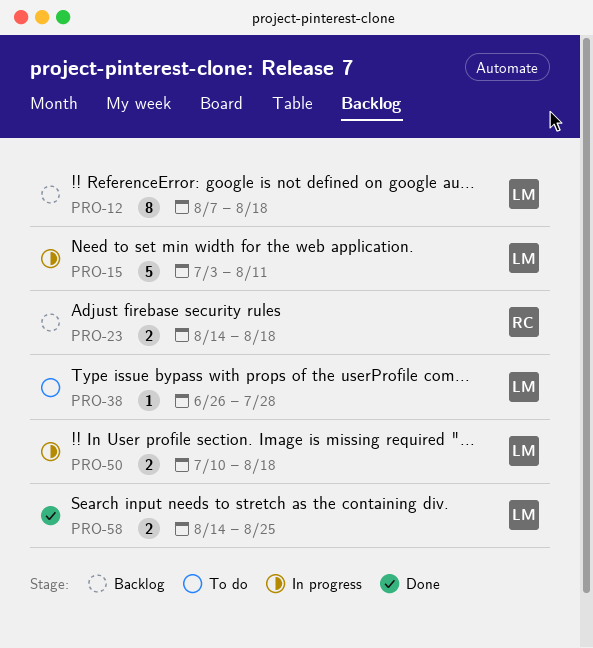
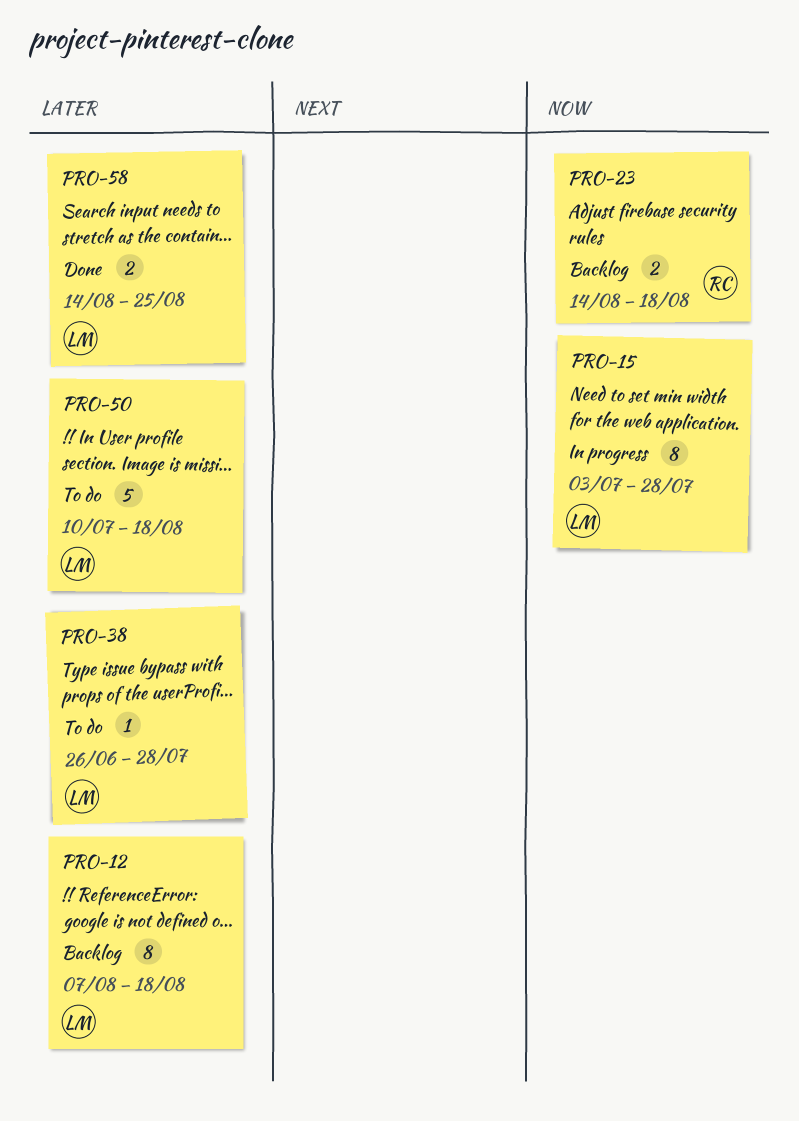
PRO-15, estimate: 5 -> 8
PRO-15, due: Aug 11 -> Jul 28
PRO-50, status: In progress -> To do
PRO-50, estimate: 2 -> 5

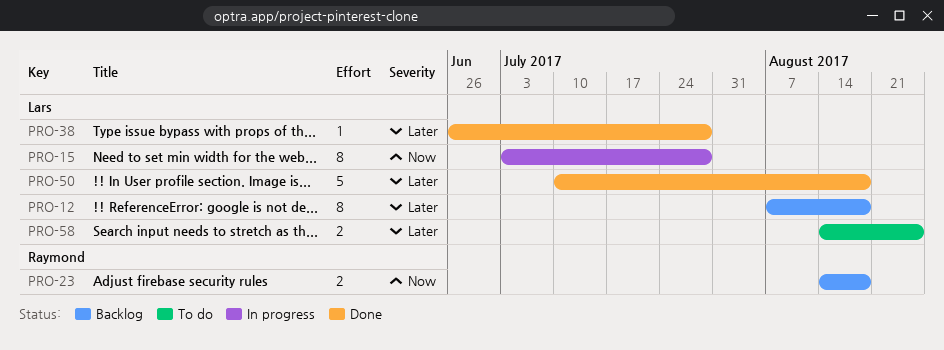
PRO-38, status: To do -> Done
PRO-50, status: To do -> Done
PRO-58, status: Done -> To do

